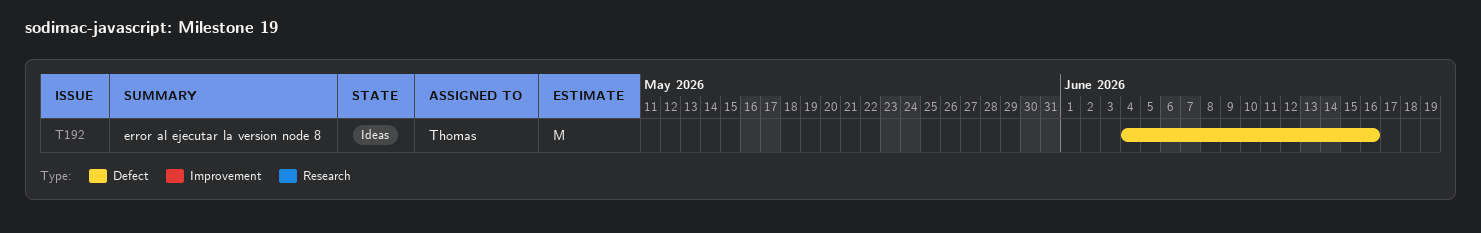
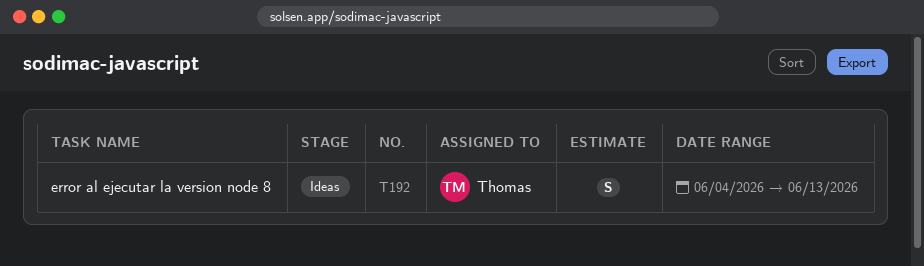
T192, estimate: M -> S
T192, due: Jun 16 -> Jun 13

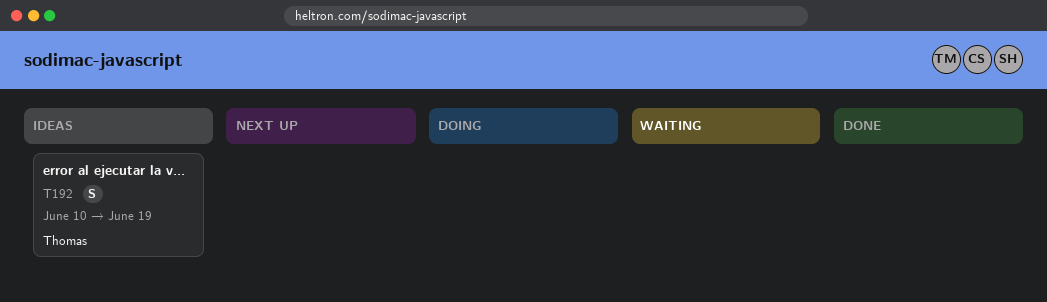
T192, start: Jun 4 -> Jun 10
T192, due: Jun 13 -> Jun 19

